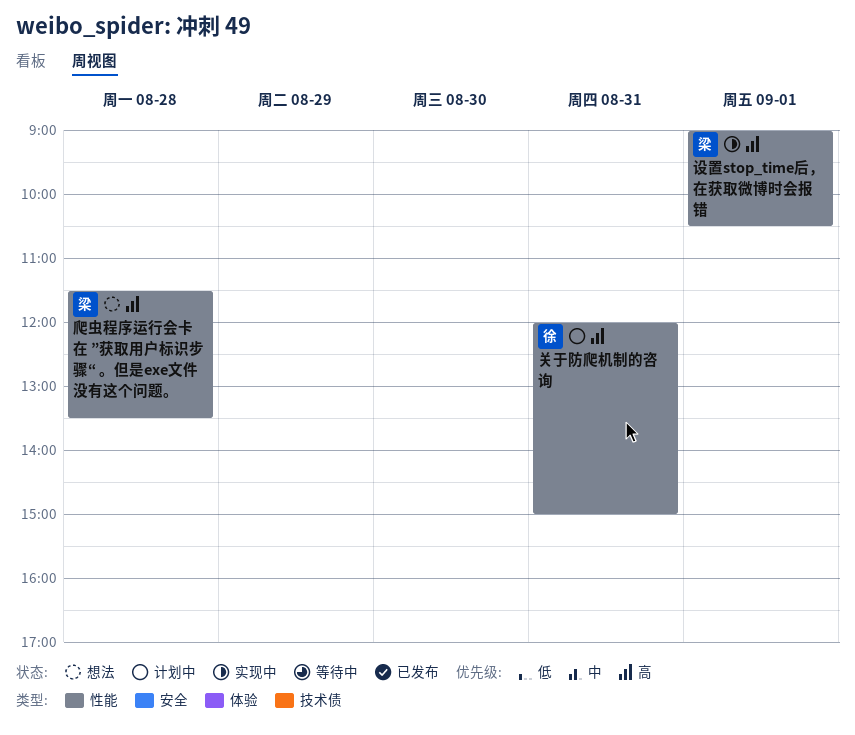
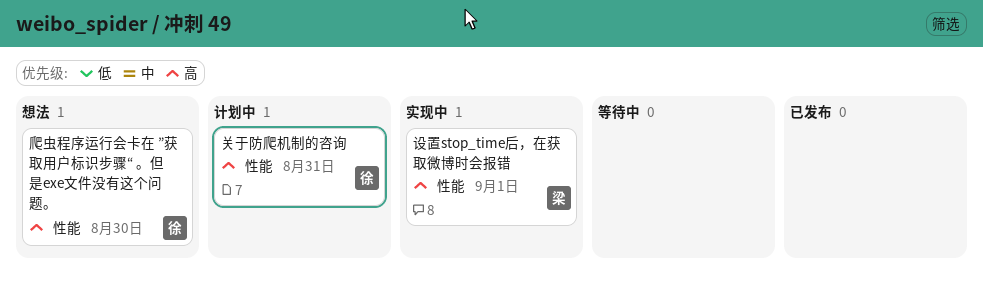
爬虫程序运行会卡在 ”获取用户标识步骤“ 。但是exe文件没有这个问题。, owner: 梁 -> 徐
爬虫程序运行会卡在 ”获取用户标识步骤“ 。但是exe文件没有这个问题。, day: Aug 28 -> Aug 30

